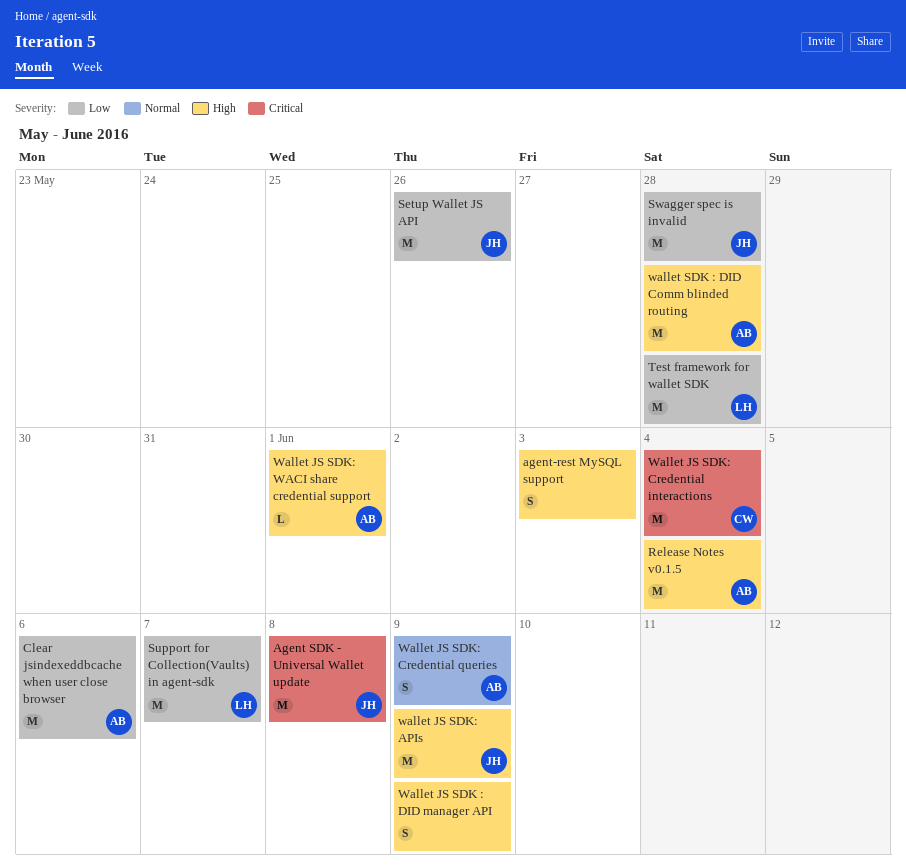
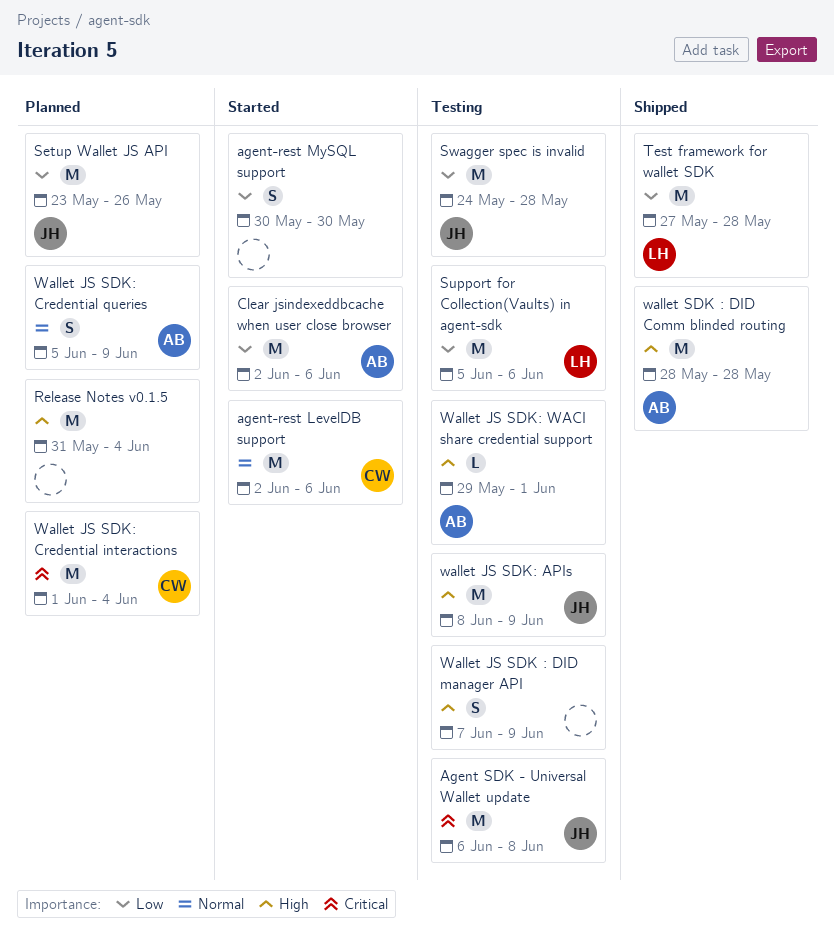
agent-rest LevelDB support: none -> present
agent-rest MySQL support, priority: High -> Low
agent-rest MySQL support, due: Jun 3 -> May 30
Release Notes v0.1.5, owner: AB -> none
Support for Collection(Vaults) in agent-sdk, due: Jun 7 -> Jun 6

